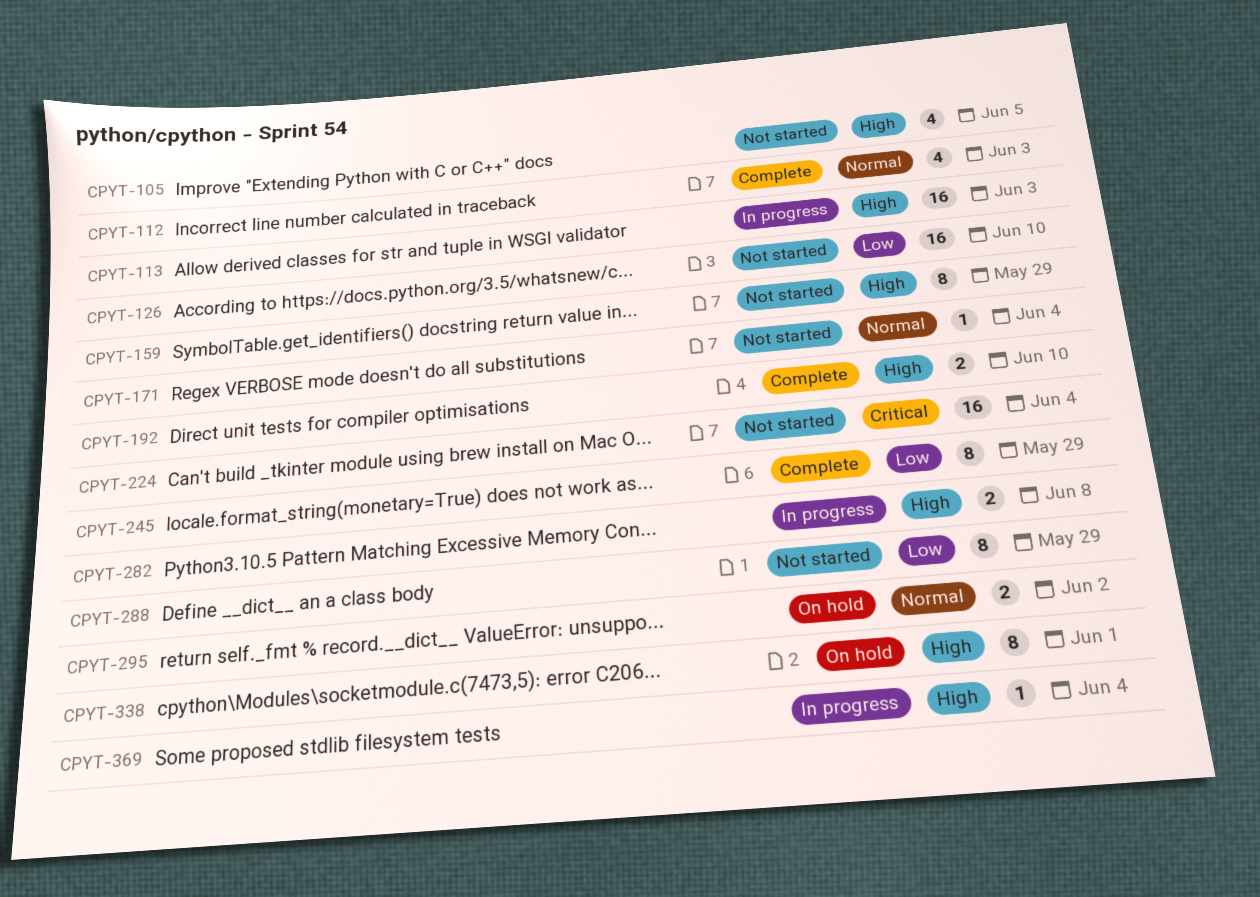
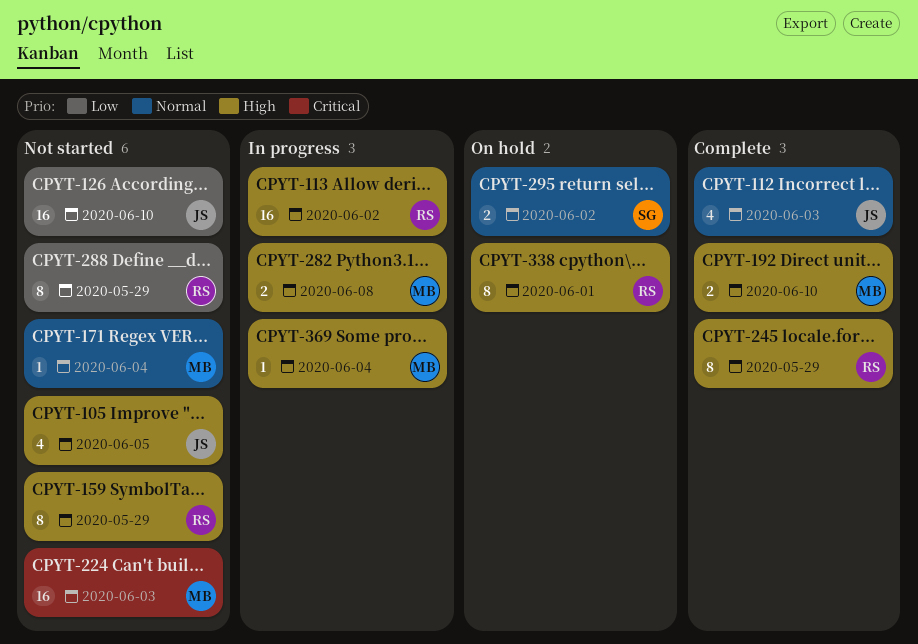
CPYT-113, due: Jun 3 -> Jun 2
CPYT-224, due: Jun 4 -> Jun 3
CPYT-245, priority: Low -> High

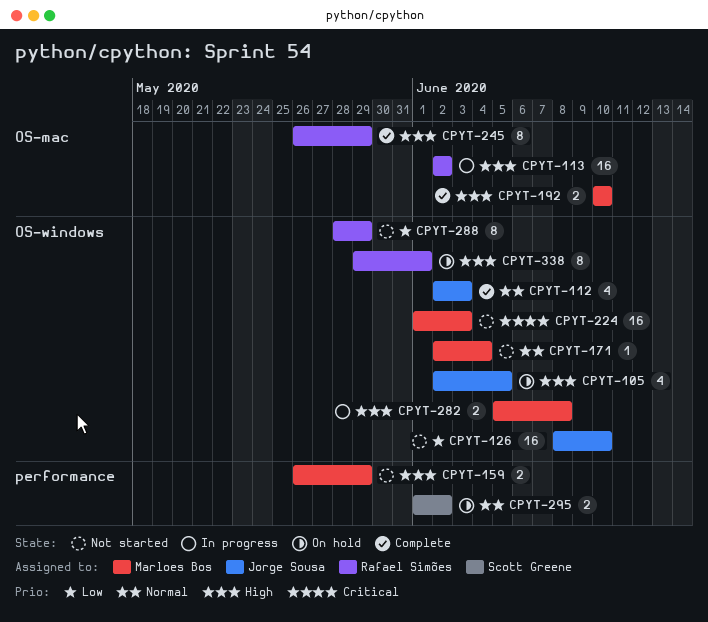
CPYT-105, status: Not started -> On hold
CPYT-159, owner: Rafael Simões -> Marloes Bos
CPYT-159, estimate: 8 -> 2
CPYT-369: present -> none

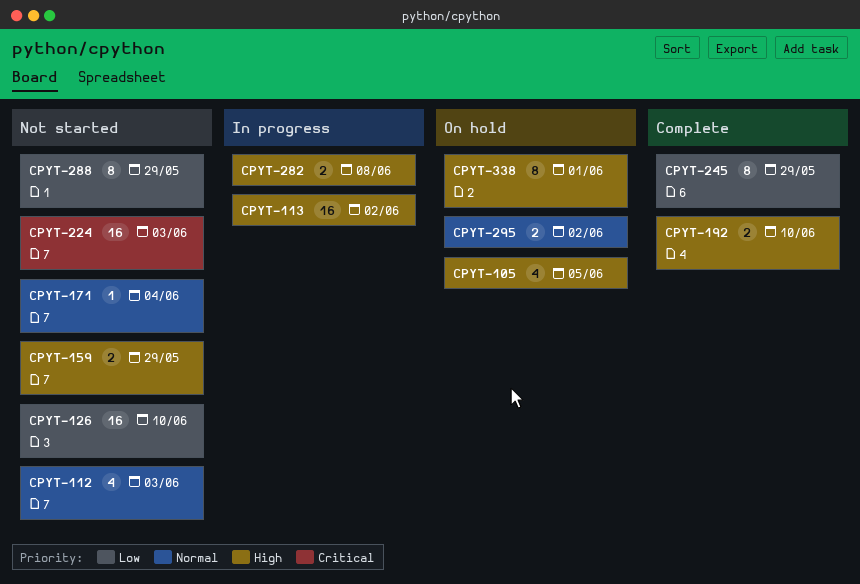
CPYT-112, status: Complete -> Not started
CPYT-245, priority: High -> Low

